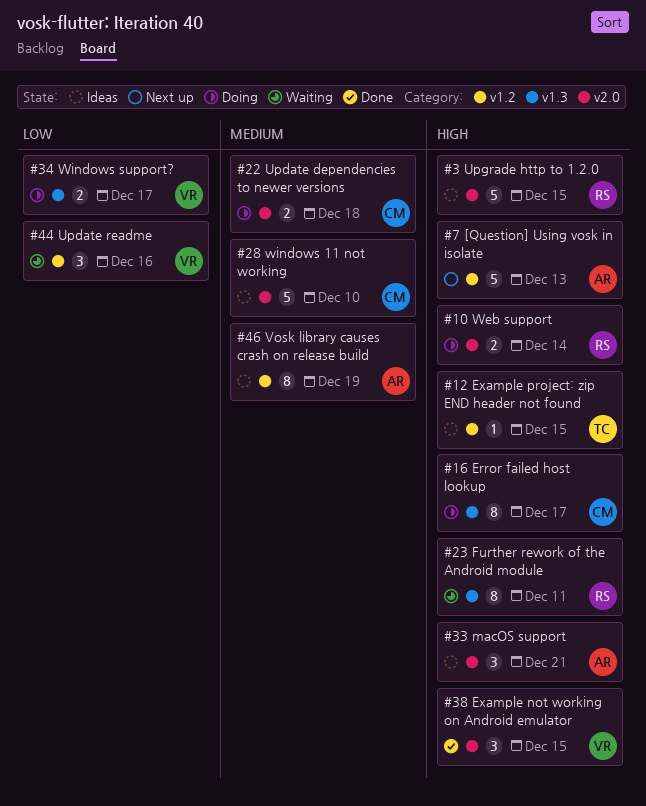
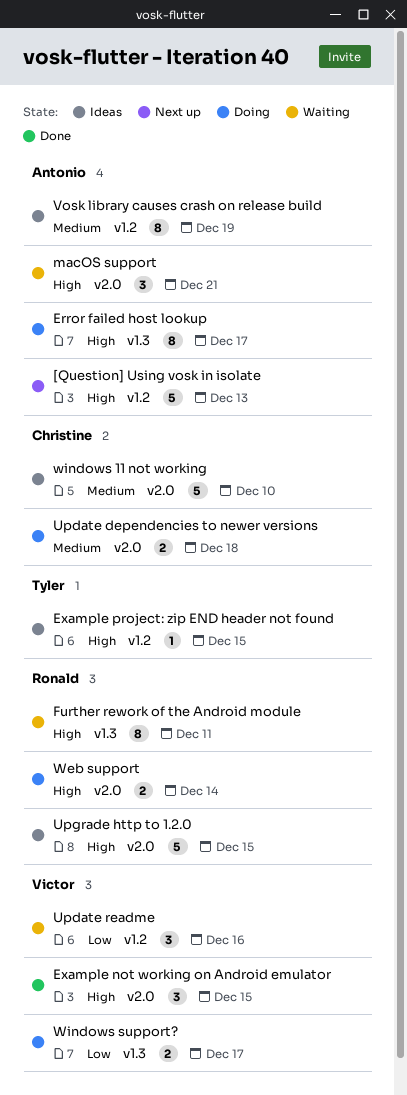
Error failed host lookup, owner: Christine -> Antonio
macOS support, status: Ideas -> Waiting

